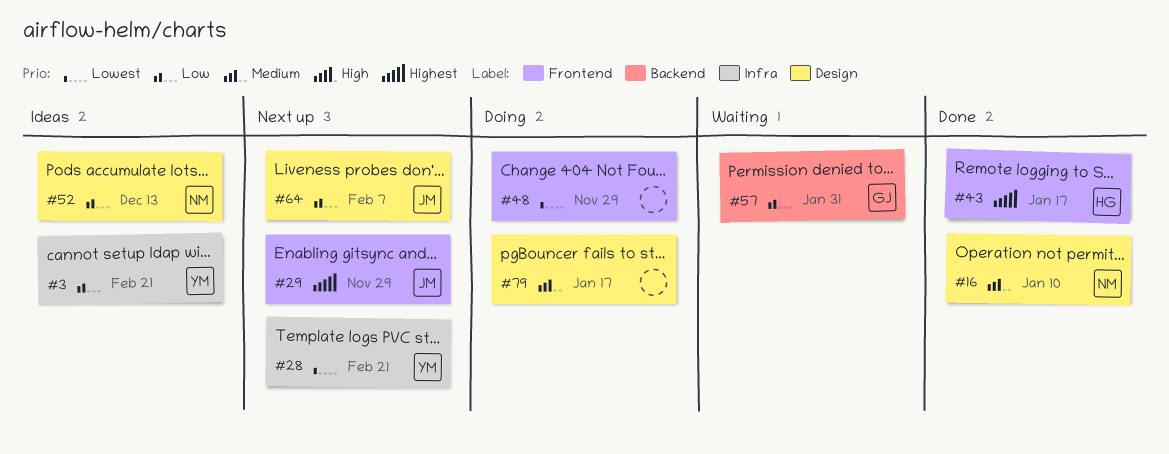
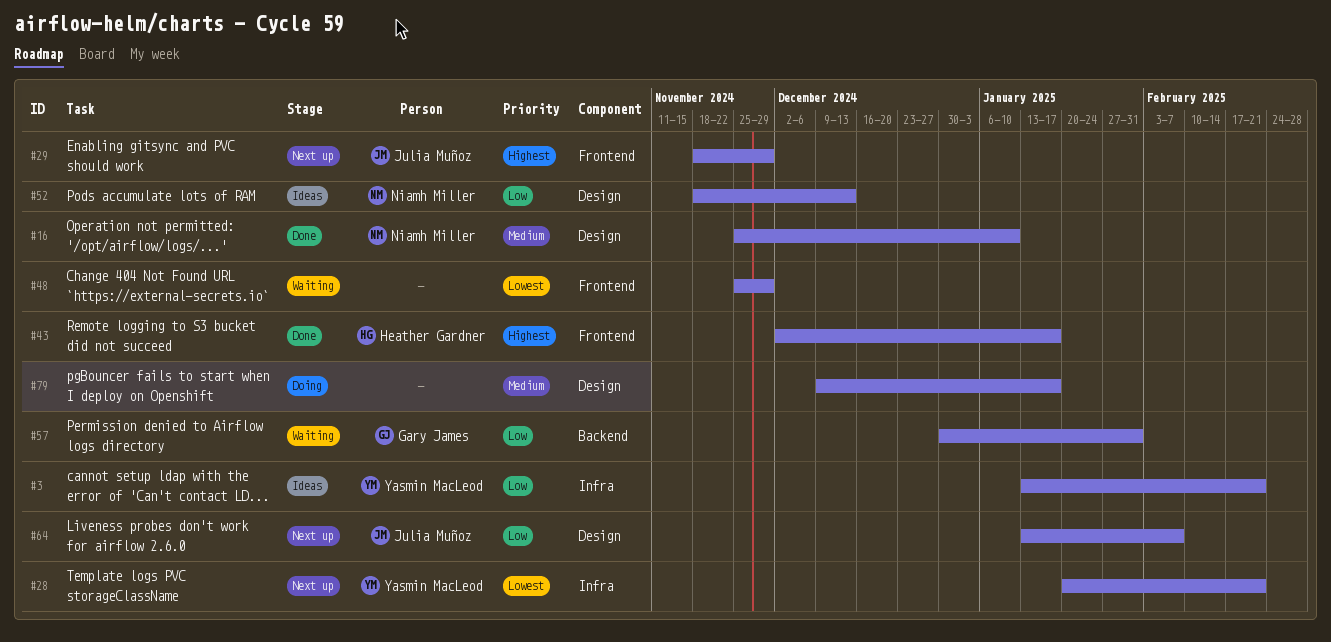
#48, status: Doing -> Waiting

